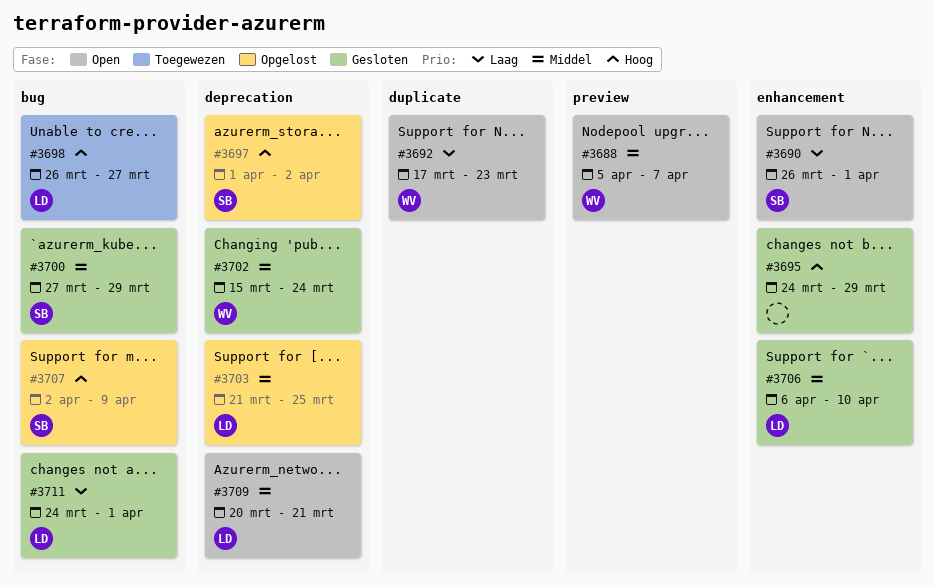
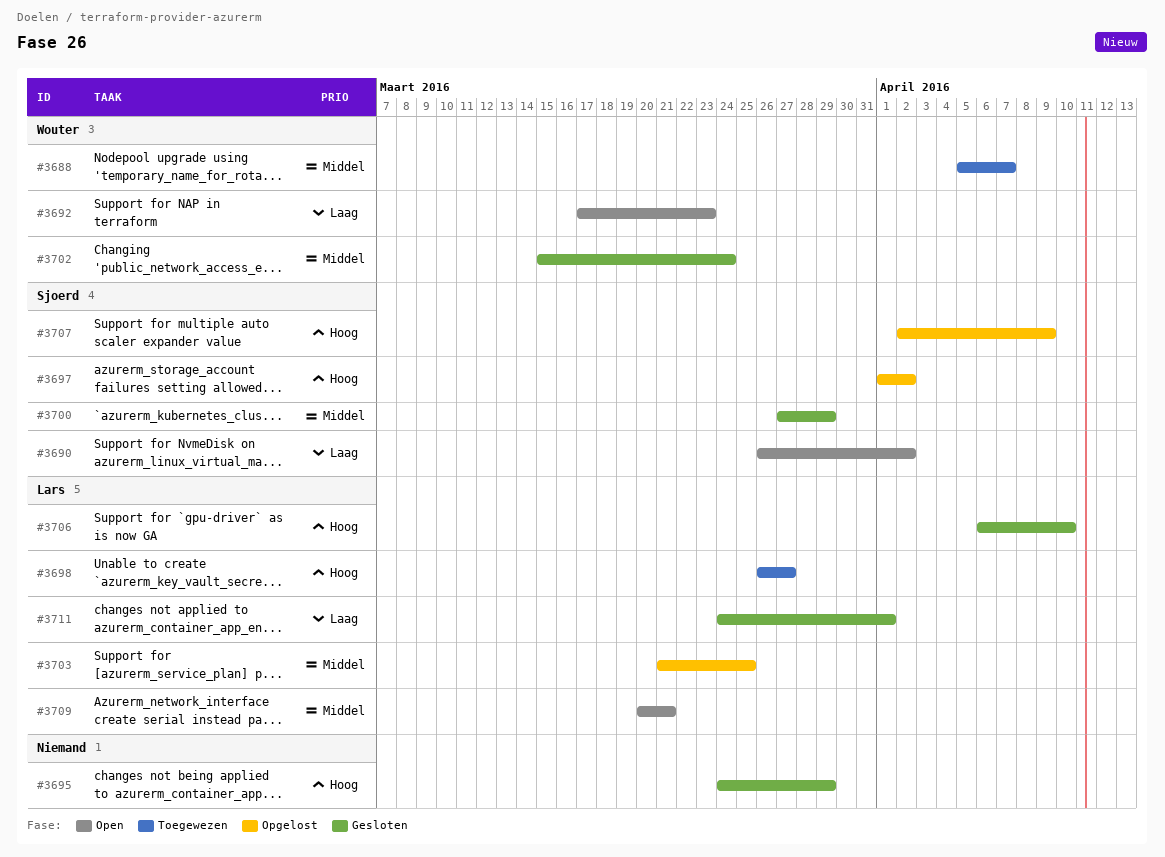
#3688, status: Open -> Toegewezen
#3690, due: Apr 1 -> Apr 2
#3706, priority: Middel -> Hoog

